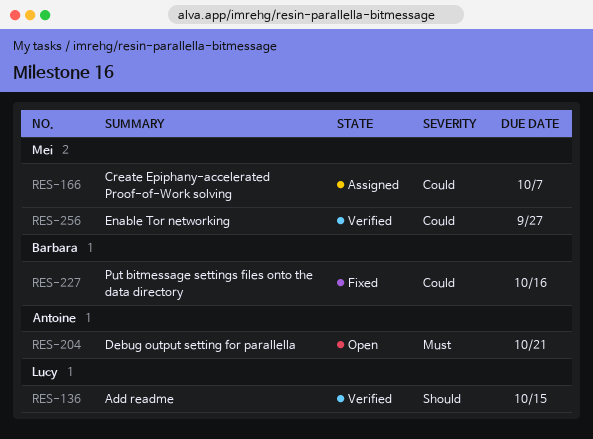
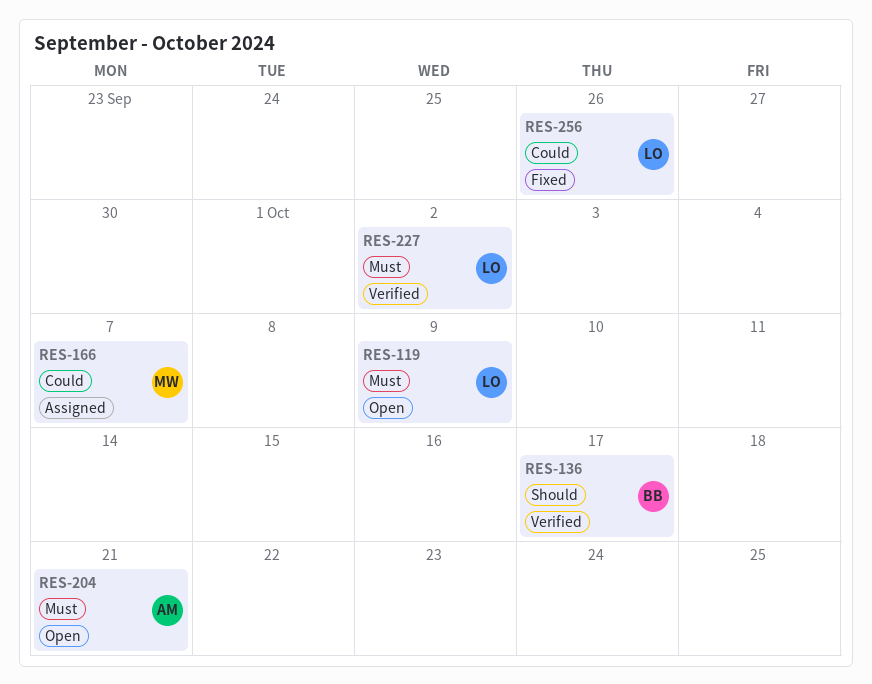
RES-119: none -> present
RES-136, owner: Lucy -> Barbara
RES-136, due: Oct 15 -> Oct 17
RES-227, status: Fixed -> Verified
RES-227, owner: Barbara -> Lucy
RES-227, priority: Could -> Must
RES-227, due: Oct 16 -> Oct 2
RES-256, status: Verified -> Fixed
RES-256, owner: Mei -> Lucy
RES-256, due: Sep 27 -> Sep 26

